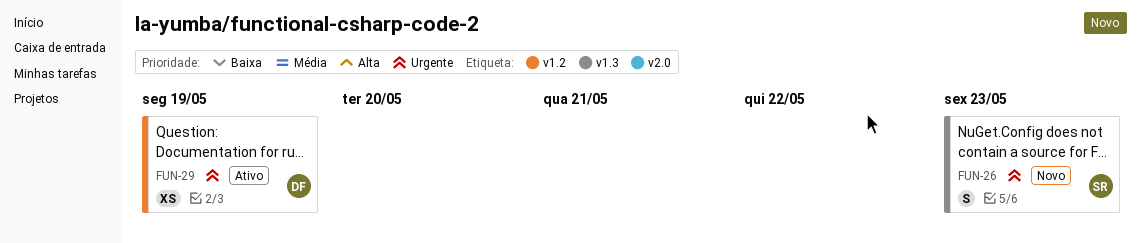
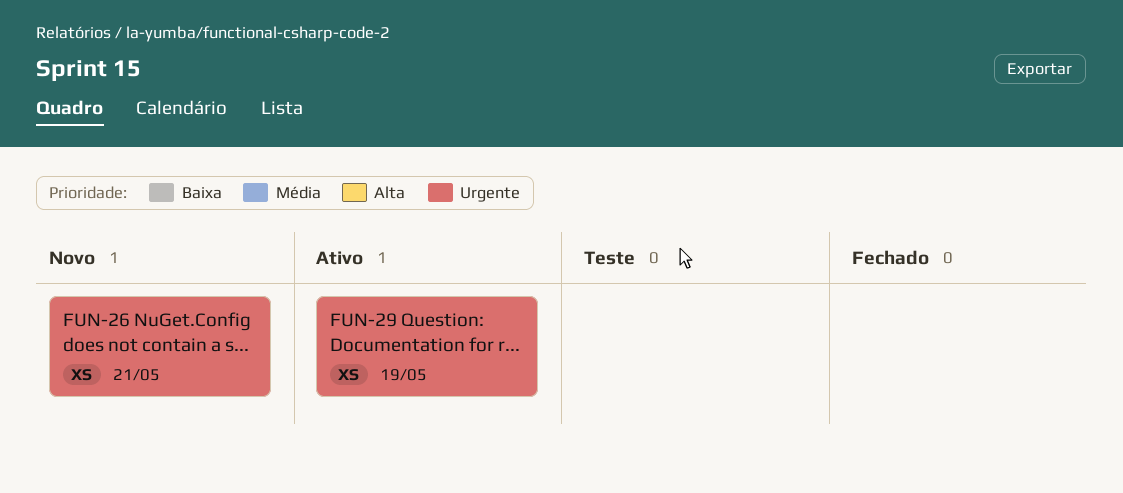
FUN-26, estimate: S -> XS
FUN-26, due: May 23 -> May 21

